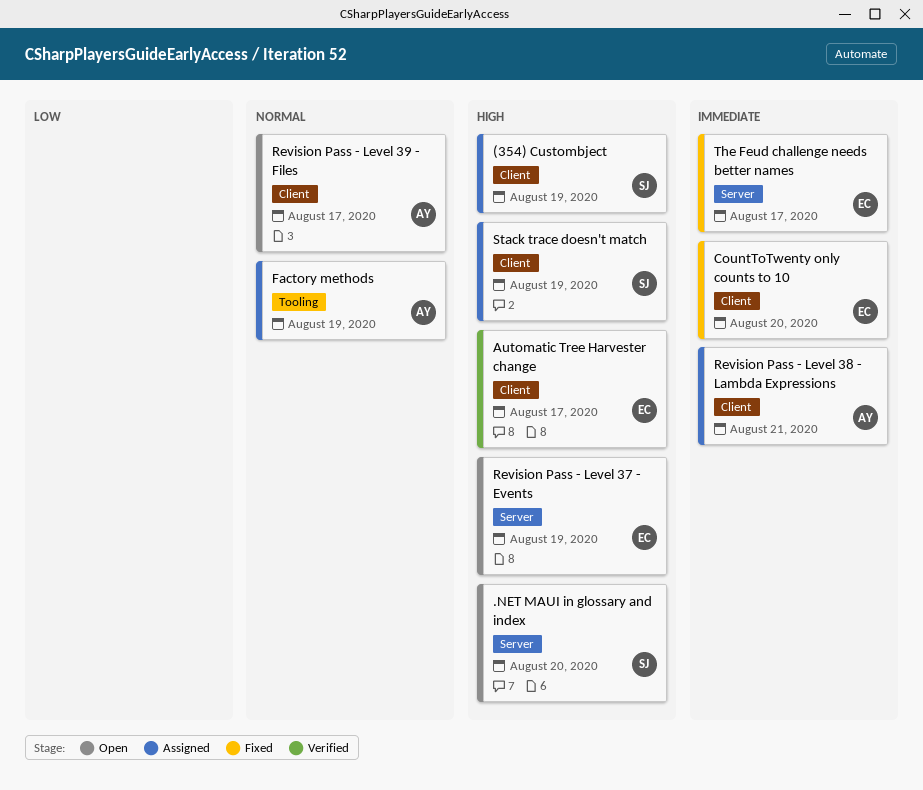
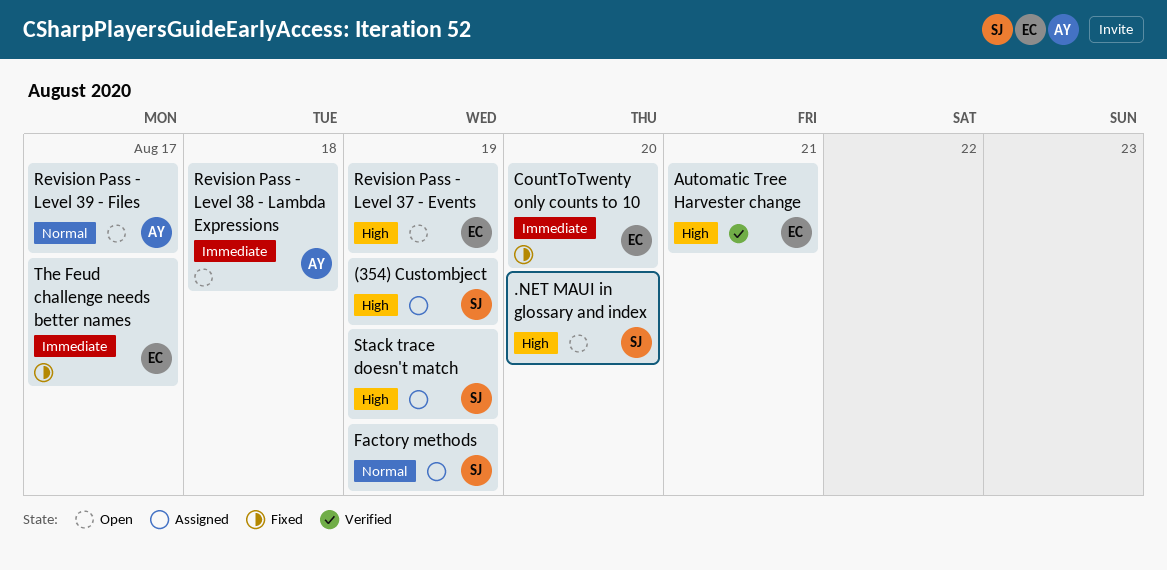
Automatic Tree Harvester change, due: Aug 17 -> Aug 21
Factory methods, owner: AY -> SJ
Revision Pass - Level 38 - Lambda Expressions, status: Assigned -> Open
Revision Pass - Level 38 - Lambda Expressions, due: Aug 21 -> Aug 18

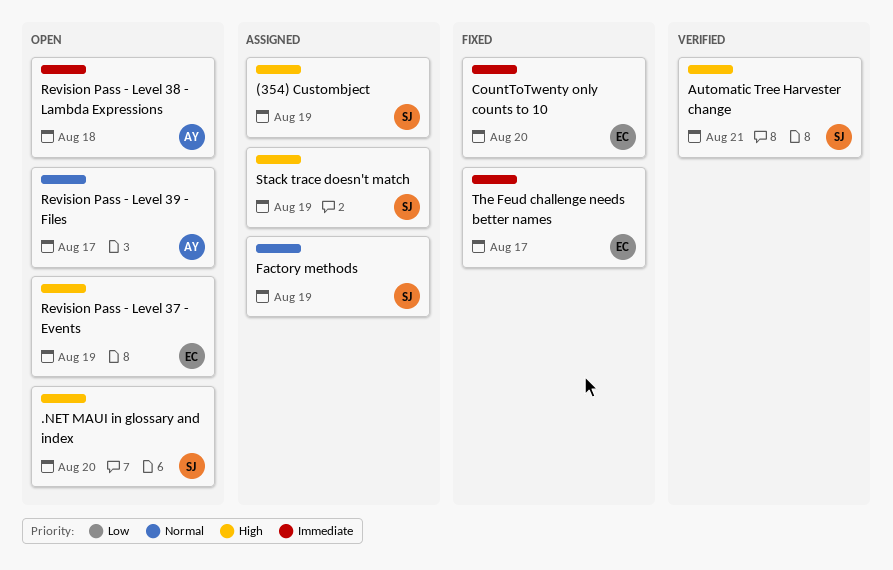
Automatic Tree Harvester change, owner: EC -> SJ

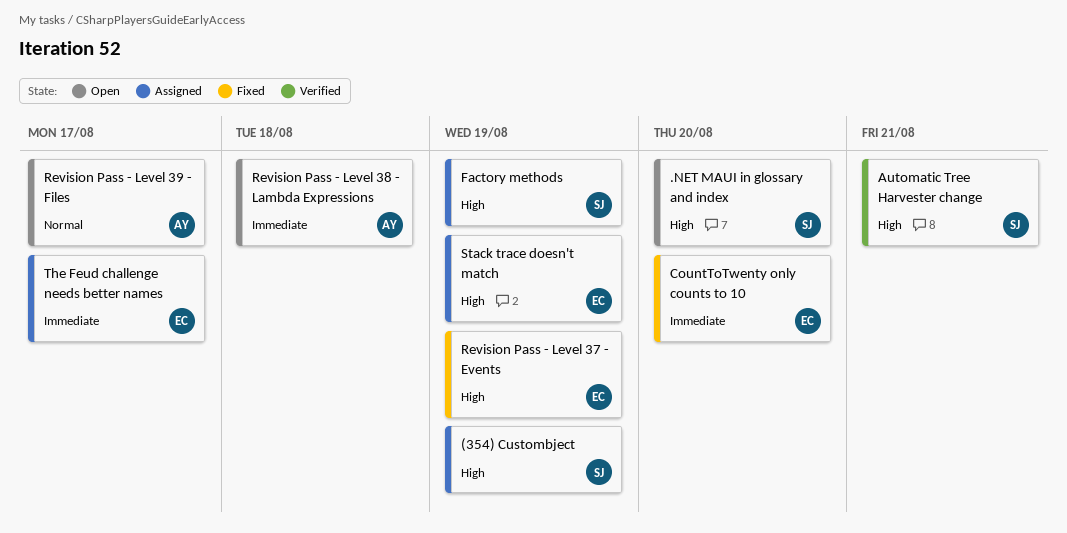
Factory methods, priority: Normal -> High
Revision Pass - Level 37 - Events, status: Open -> Fixed
Stack trace doesn't match, owner: SJ -> EC
The Feud challenge needs better names, status: Fixed -> Assigned

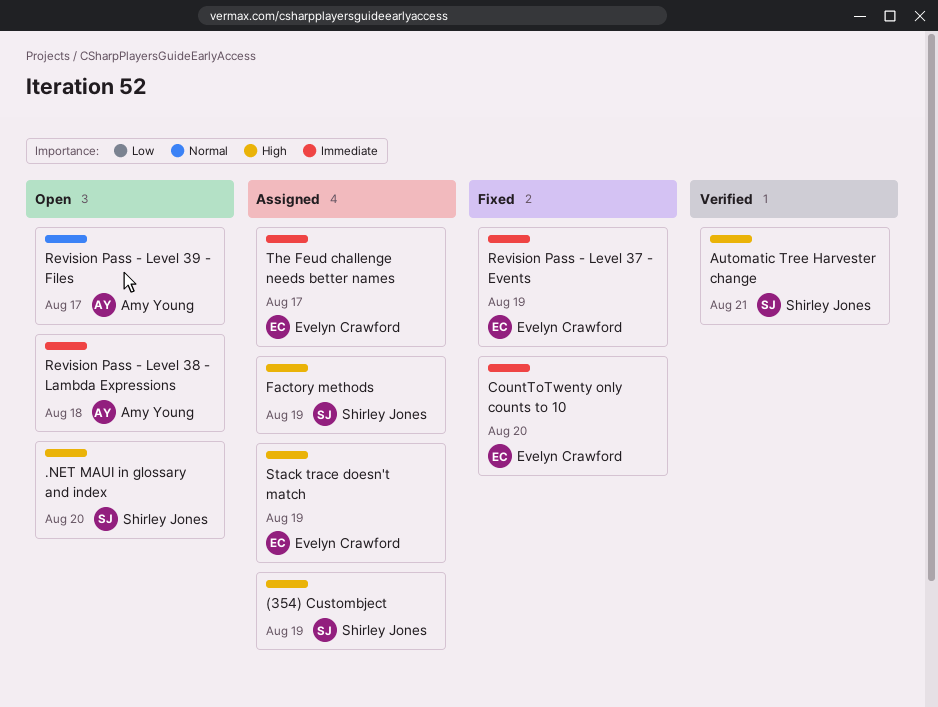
Revision Pass - Level 37 - Events, priority: High -> Immediate

